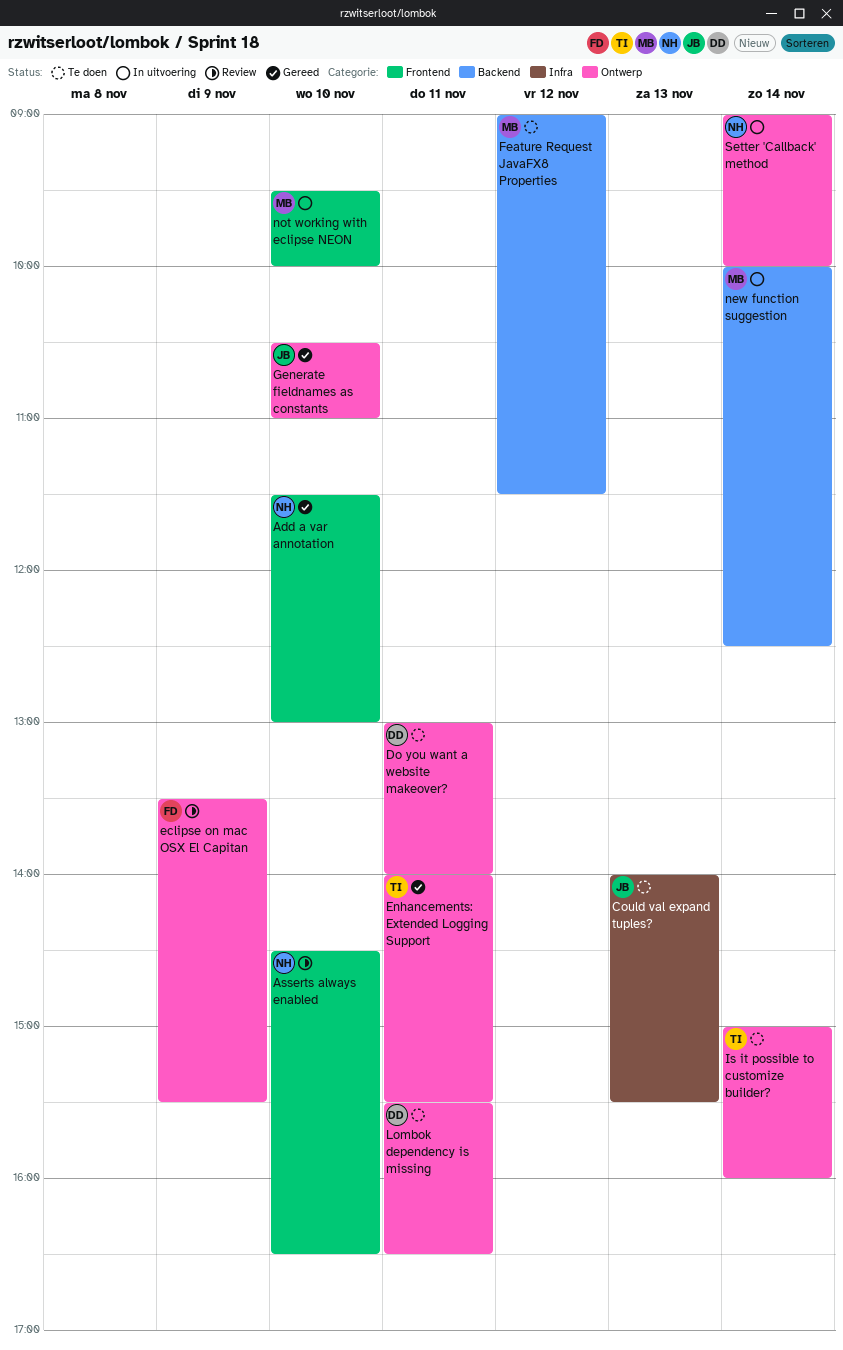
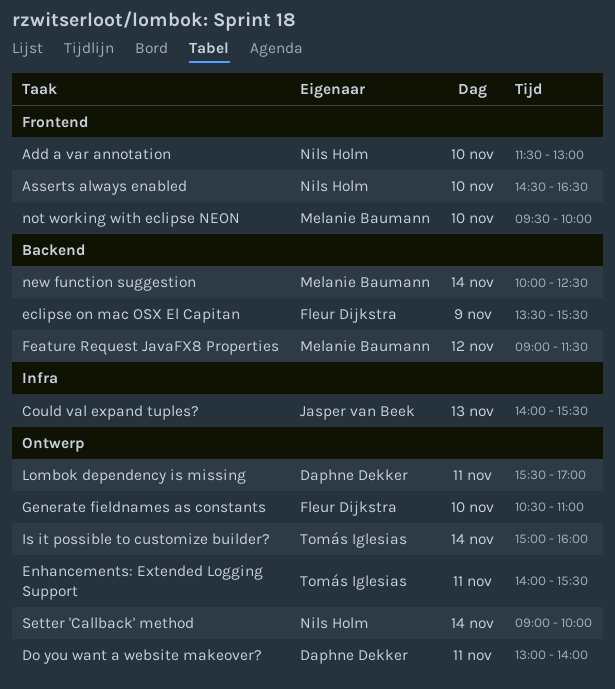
eclipse on mac OSX El Capitan, label: Ontwerp -> Backend
Generate fieldnames as constants, owner: Jasper van Beek -> Fleur Dijkstra
Lombok dependency is missing, ends: 16:30 -> 17:00

